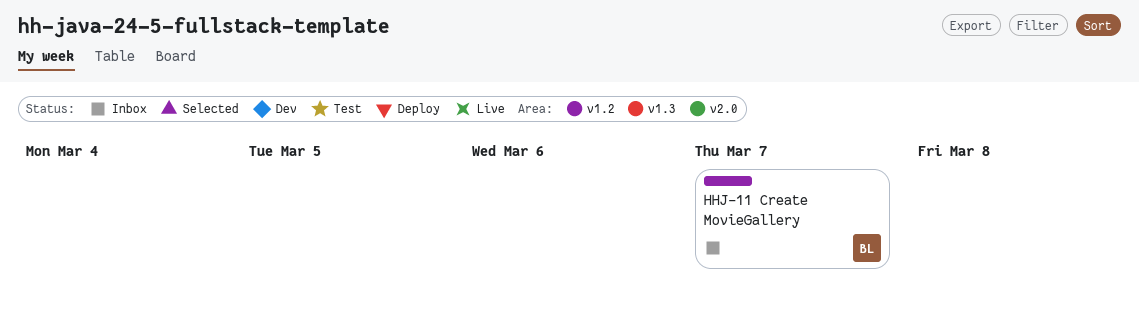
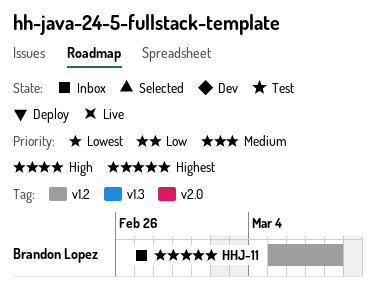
HHJ-11, due: Mar 7 -> Mar 8

